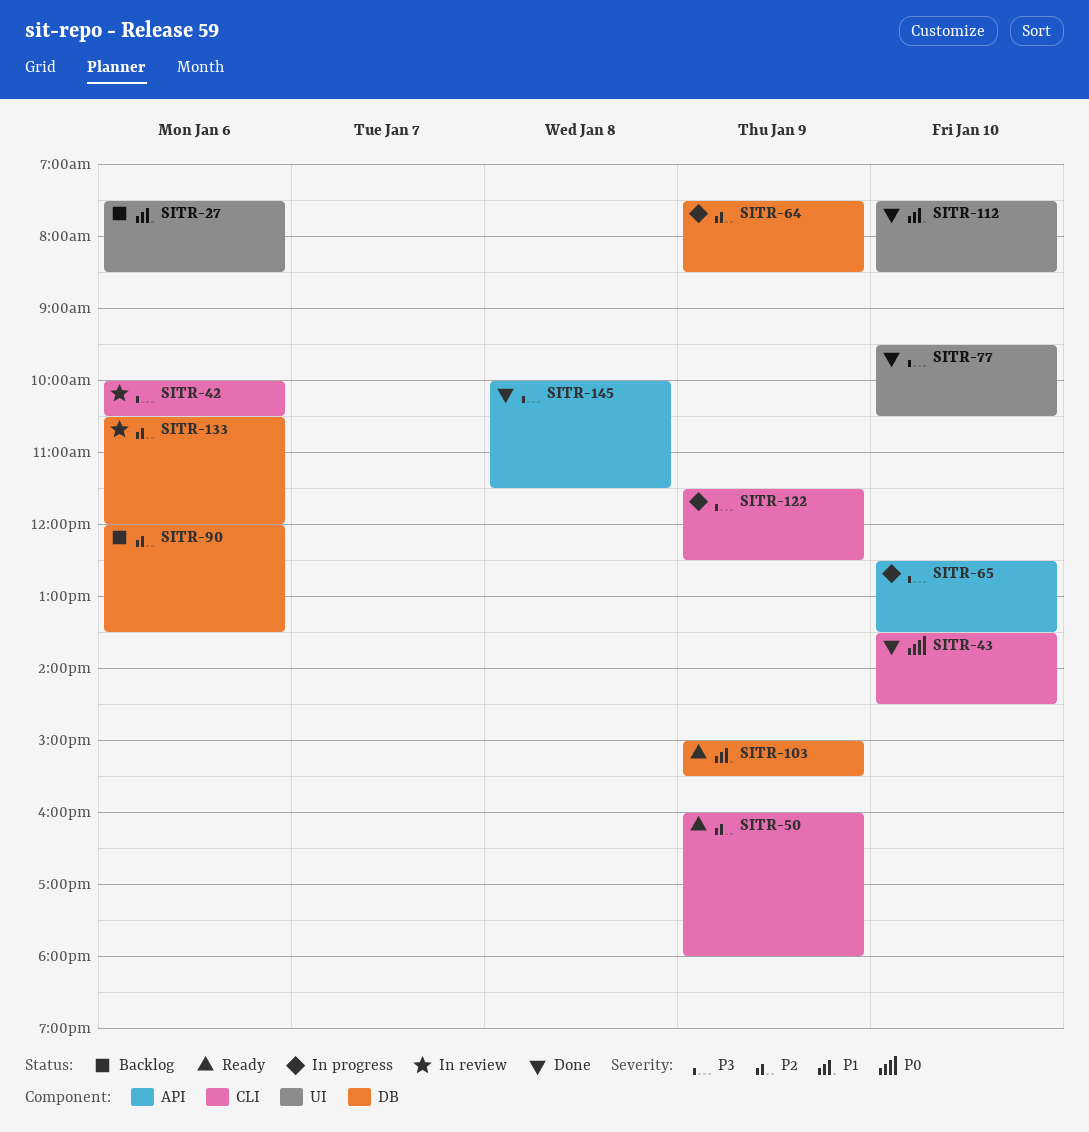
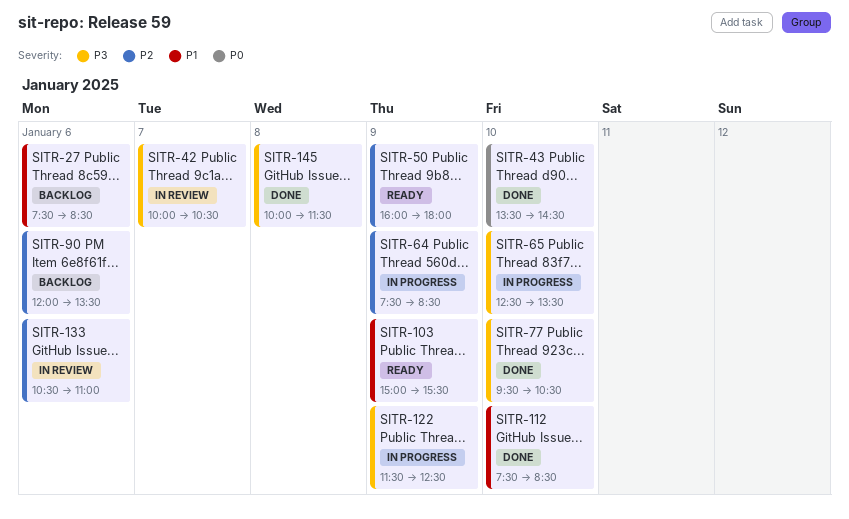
SITR-42, day: Jan 6 -> Jan 7
SITR-133, ends: 12:00 -> 11:00

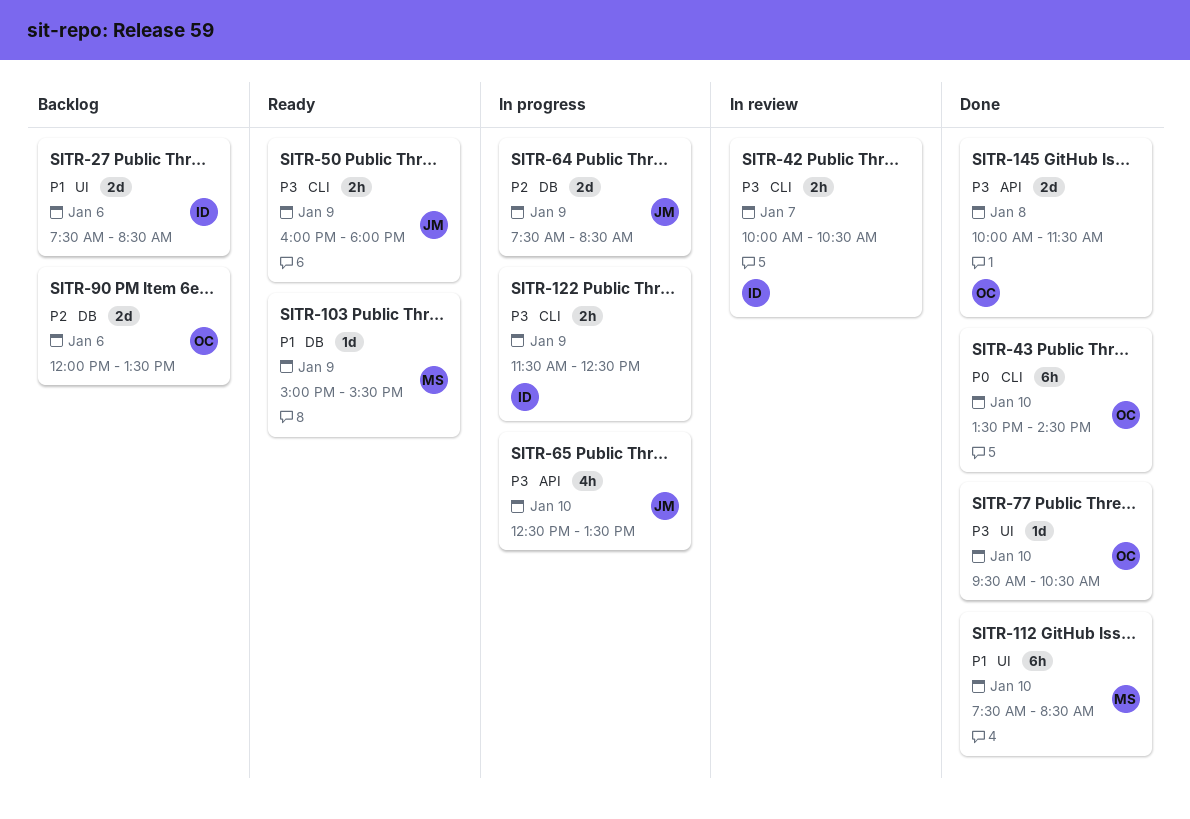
SITR-50, priority: P2 -> P3
SITR-133: present -> none

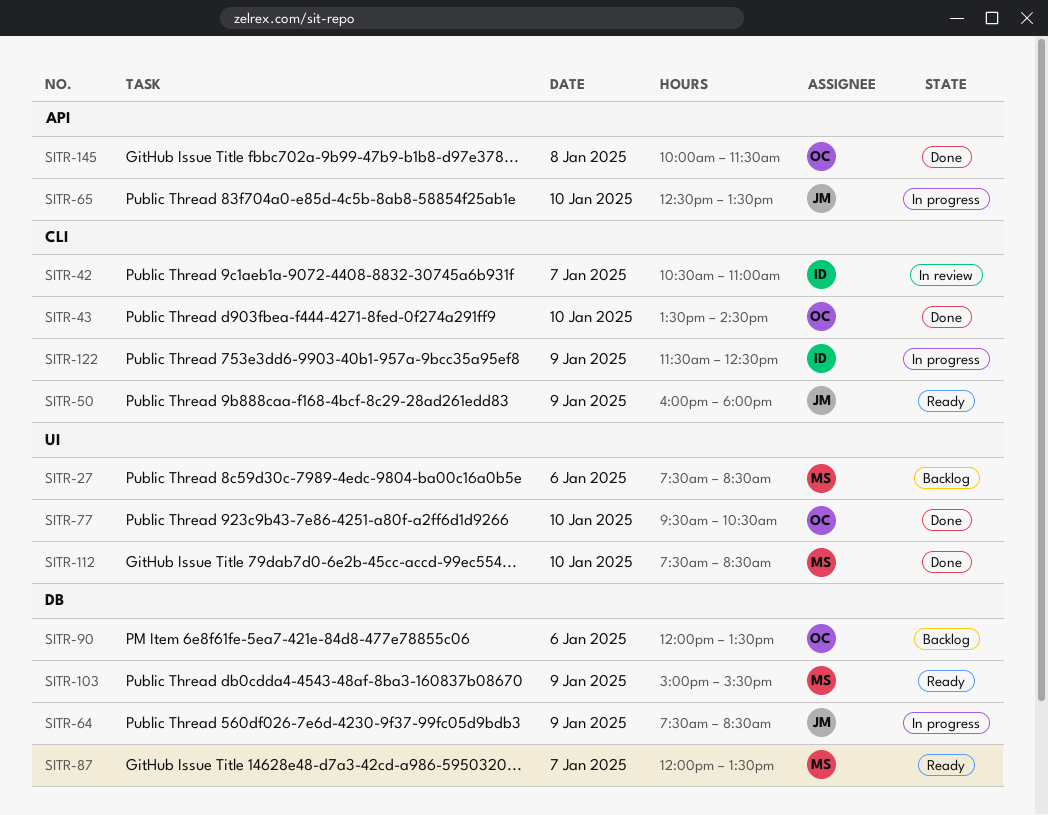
SITR-27, owner: ID -> MS
SITR-42, begins: 10:00 -> 10:30
SITR-42, ends: 10:30 -> 11:00
SITR-87: none -> present

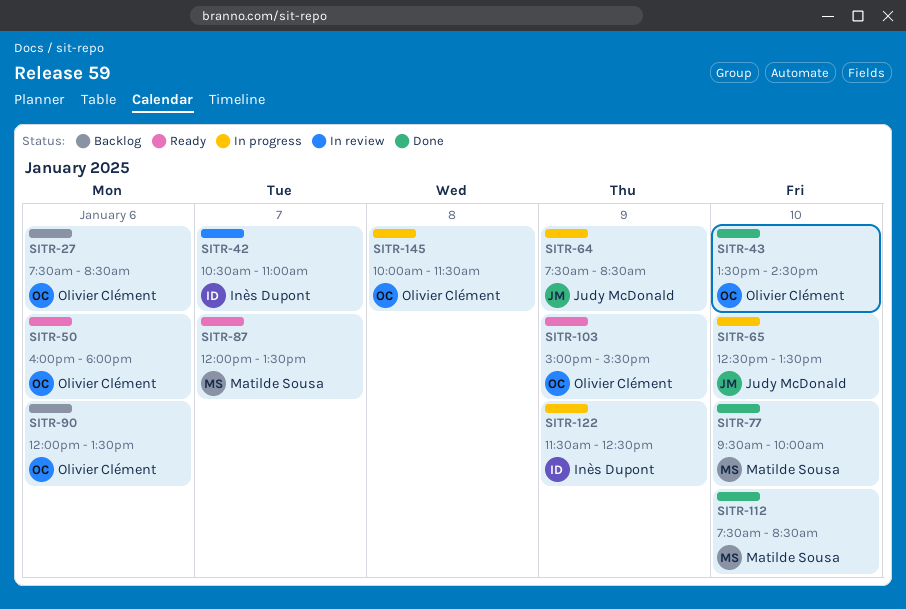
SITR-27, owner: Matilde Sousa -> Olivier Clément
SITR-50, owner: Judy McDonald -> Olivier Clément
SITR-50, day: Jan 9 -> Jan 6
SITR-77, owner: Olivier Clément -> Matilde Sousa
SITR-77, ends: 10:30 -> 10:00
SITR-103, owner: Matilde Sousa -> Olivier Clément
SITR-145, status: Done -> In progress

